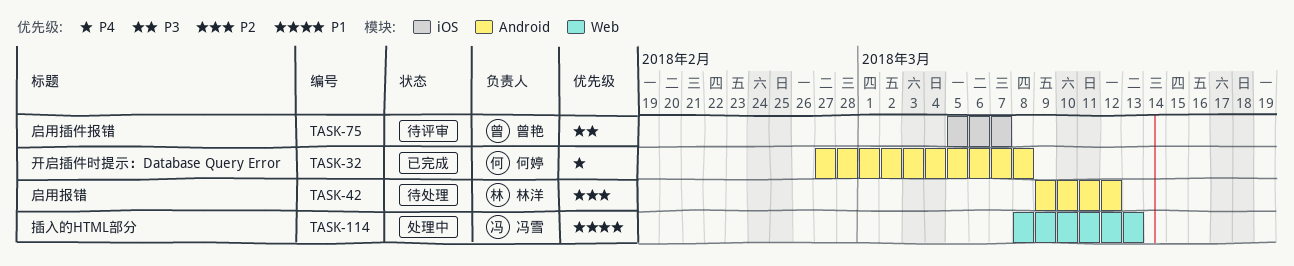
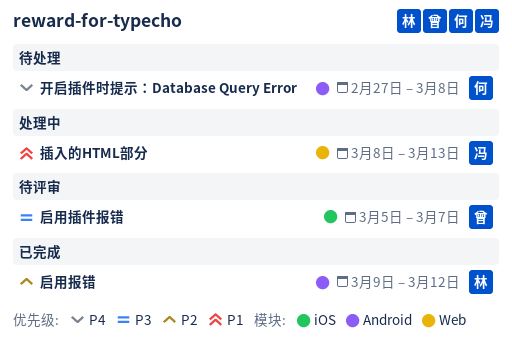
启用报错, status: 待处理 -> 已完成
开启插件时提示：Database Query Error, status: 已完成 -> 待处理

